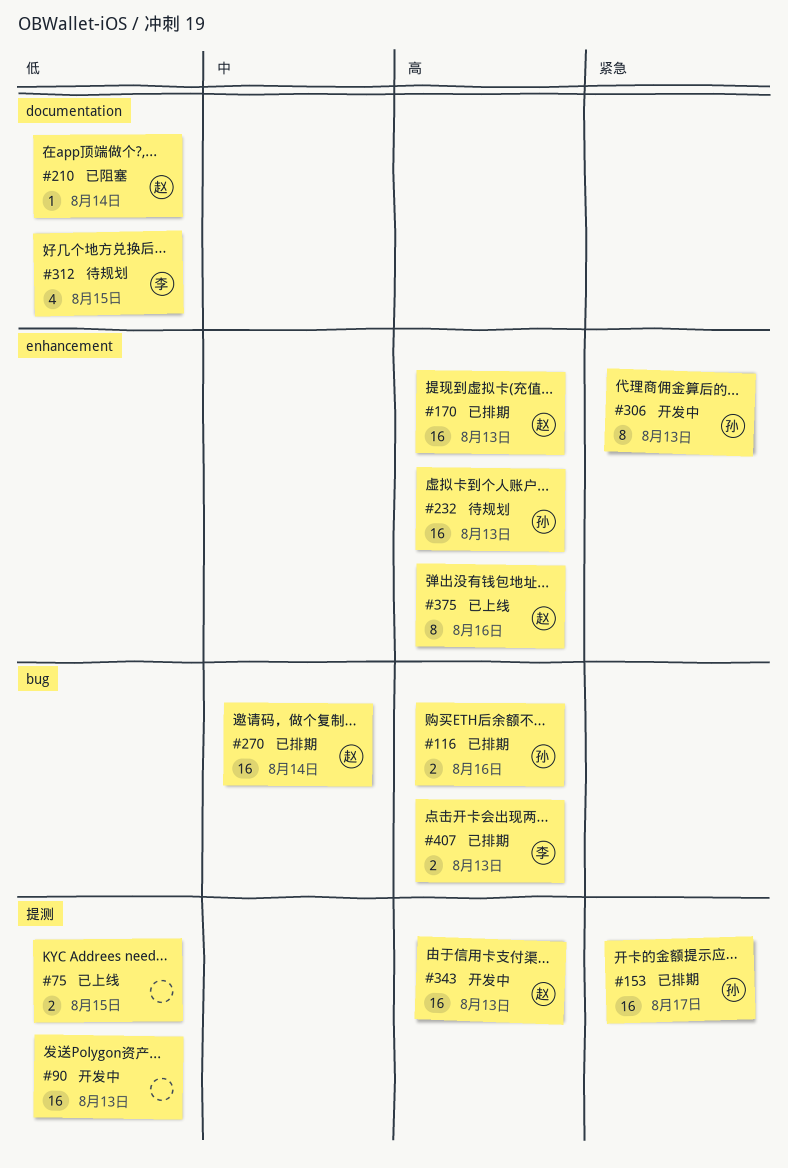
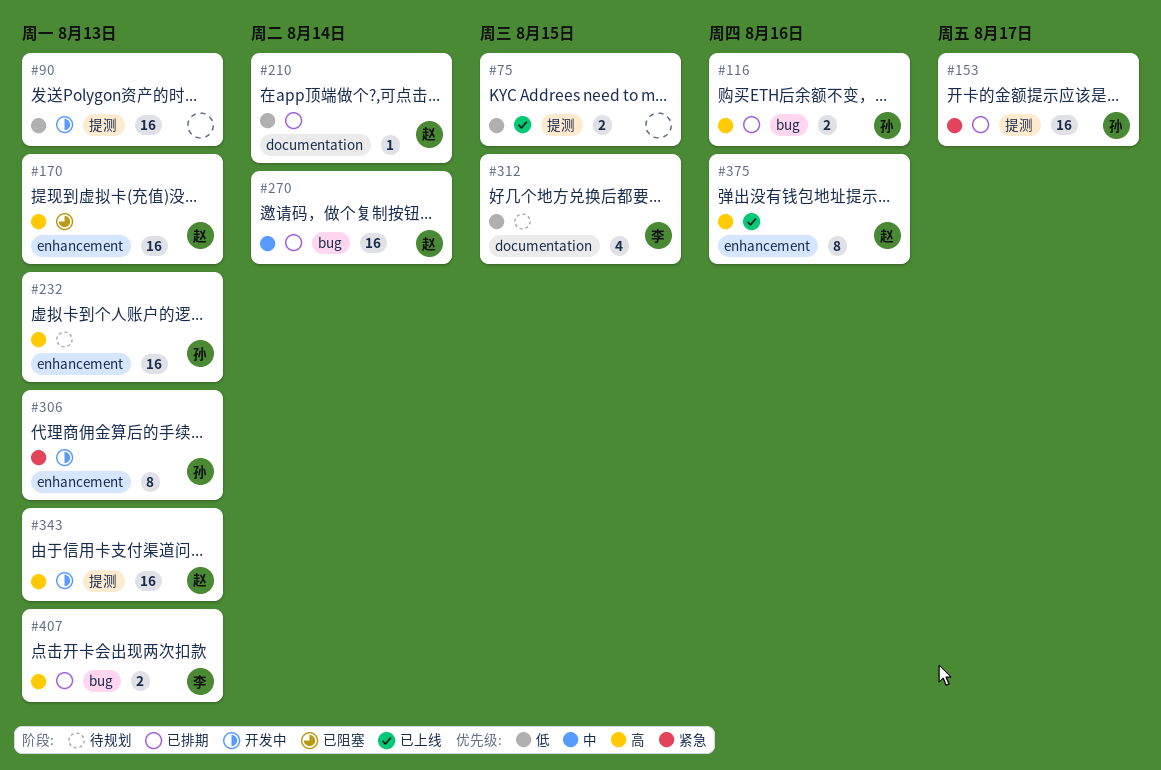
#170, status: 已排期 -> 已阻塞
#210, status: 已阻塞 -> 已排期

